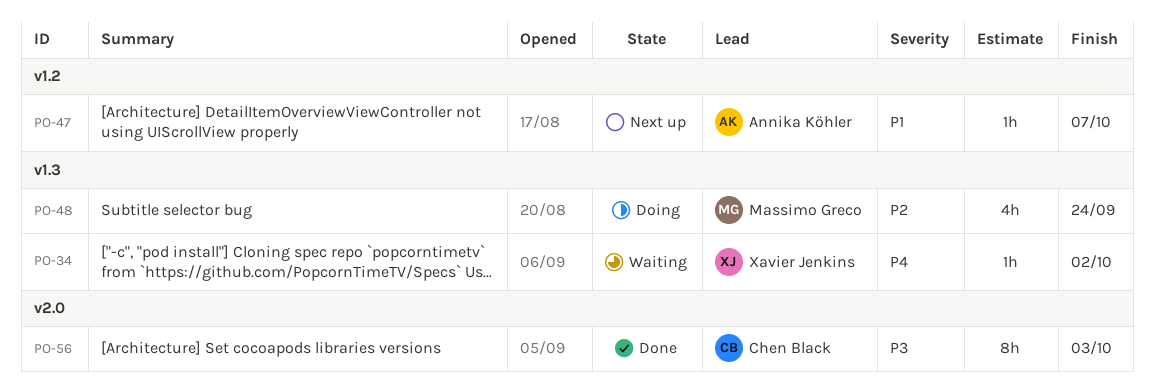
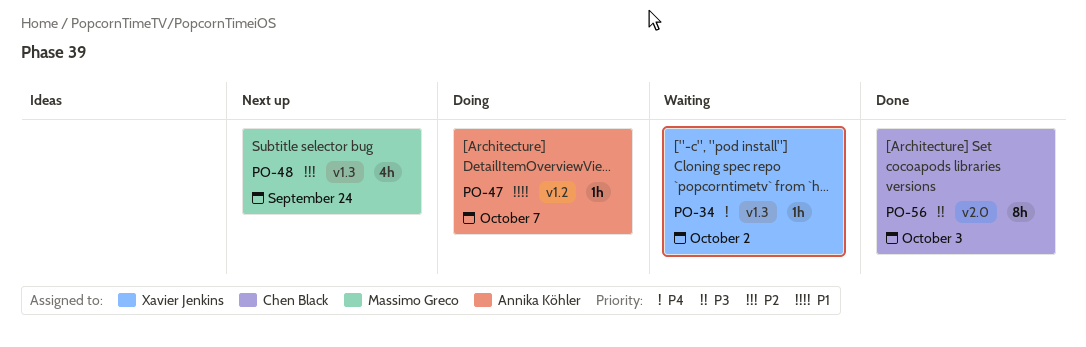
PO-47, status: Next up -> Doing
PO-48, status: Doing -> Next up

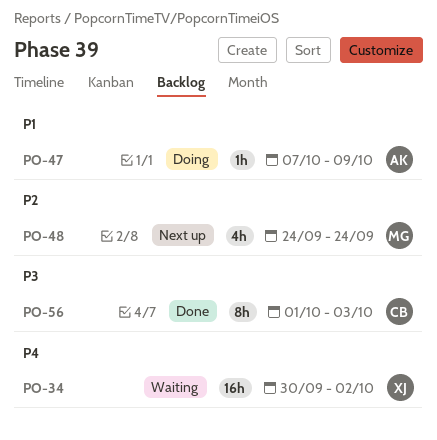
PO-34, estimate: 1h -> 16h
PO-47, due: Oct 7 -> Oct 9

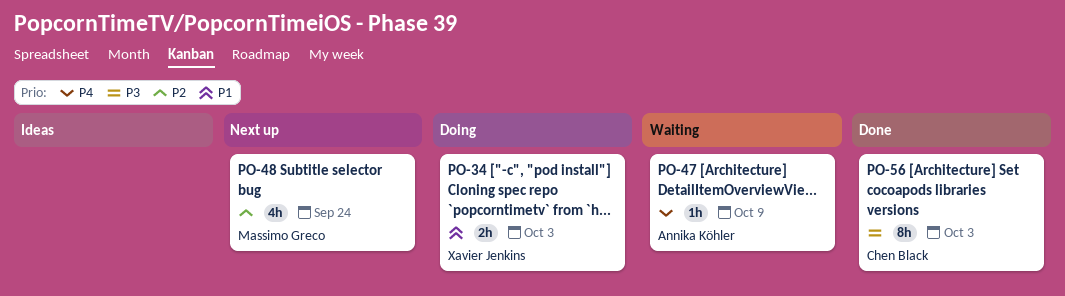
PO-34, status: Waiting -> Doing
PO-34, priority: P4 -> P1
PO-34, estimate: 16h -> 2h
PO-34, due: Oct 2 -> Oct 3
PO-47, status: Doing -> Waiting
PO-47, priority: P1 -> P4

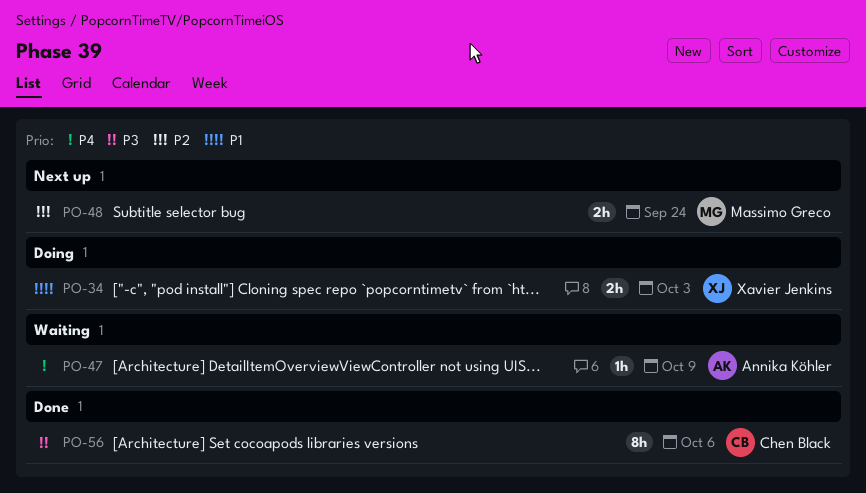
PO-48, estimate: 4h -> 2h
PO-56, due: Oct 3 -> Oct 6

